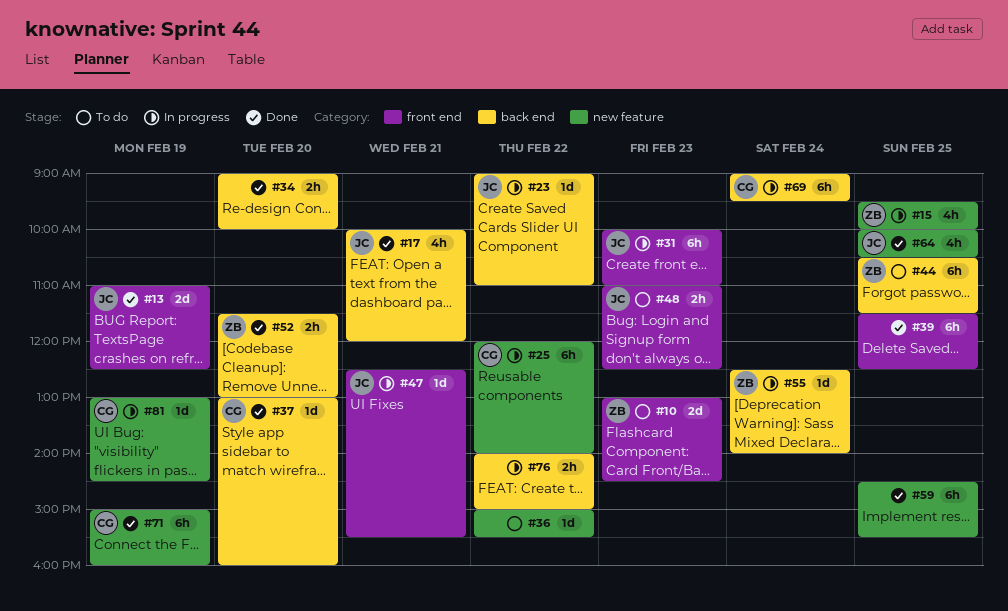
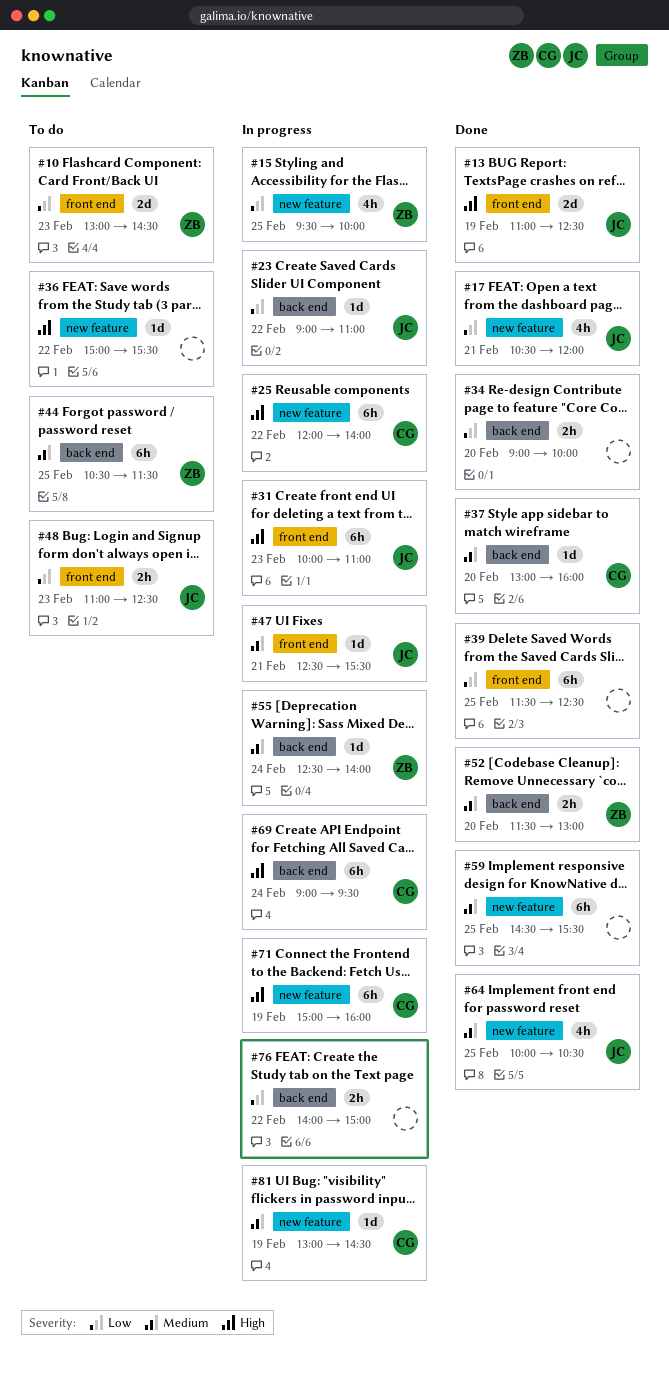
#17, label: back end -> new feature
#17, begins: 10:00 -> 10:30
#71, status: Done -> In progress

